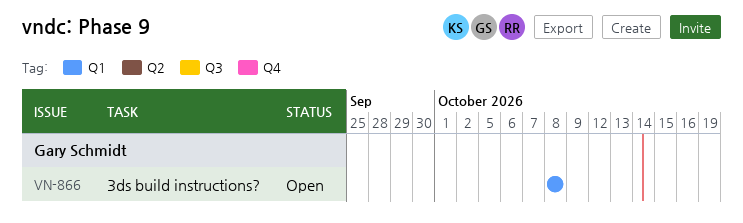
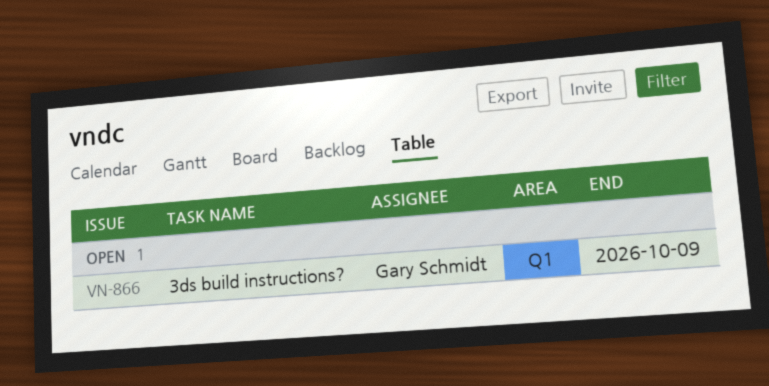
VN-866, due: Oct 8 -> Oct 9

